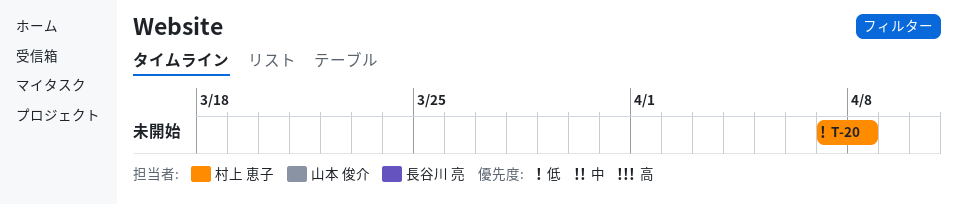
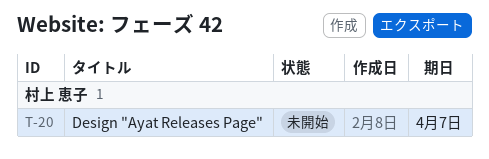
T-20, due: Apr 8 -> Apr 7

